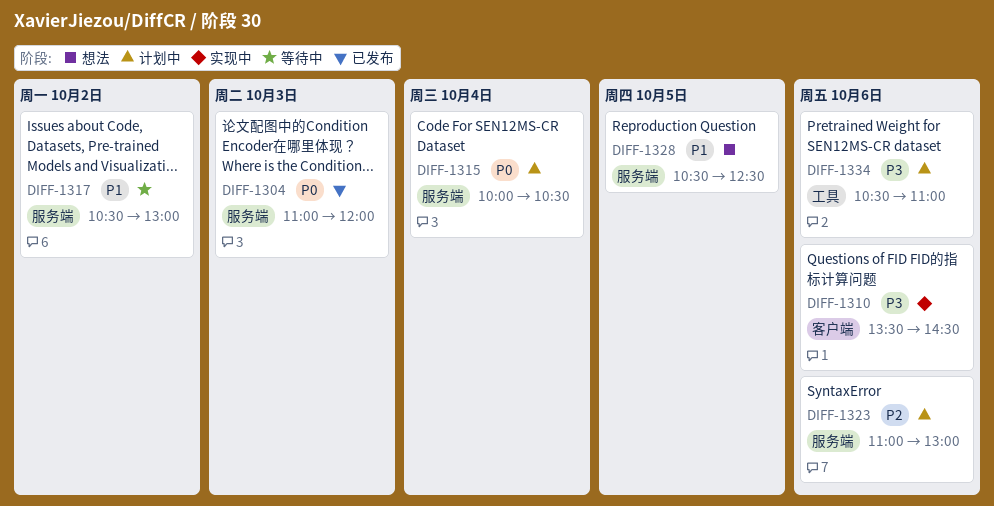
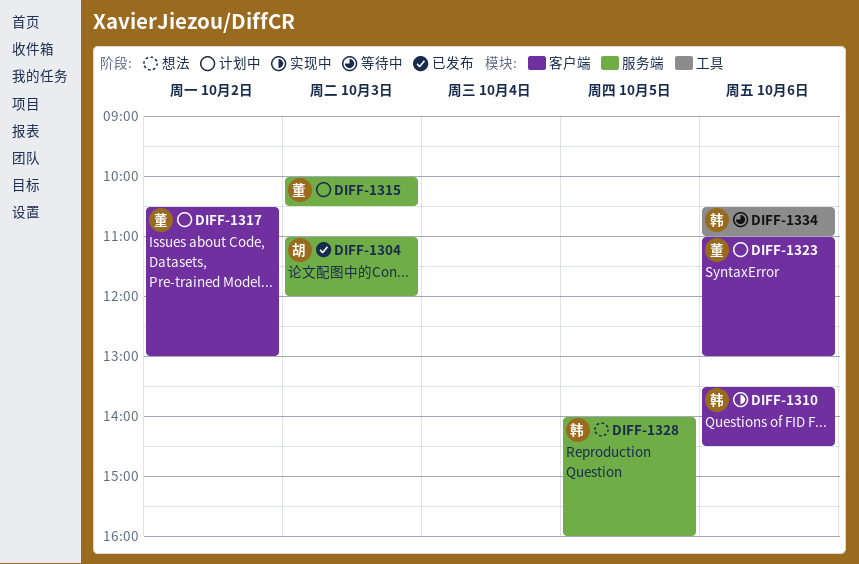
DIFF-1315, day: Oct 4 -> Oct 3
DIFF-1317, status: 等待中 -> 计划中
DIFF-1317, label: 服务端 -> 客户端
DIFF-1323, label: 服务端 -> 客户端
DIFF-1328, begins: 10:30 -> 14:00
DIFF-1328, ends: 12:30 -> 16:00
DIFF-1334, status: 计划中 -> 等待中

